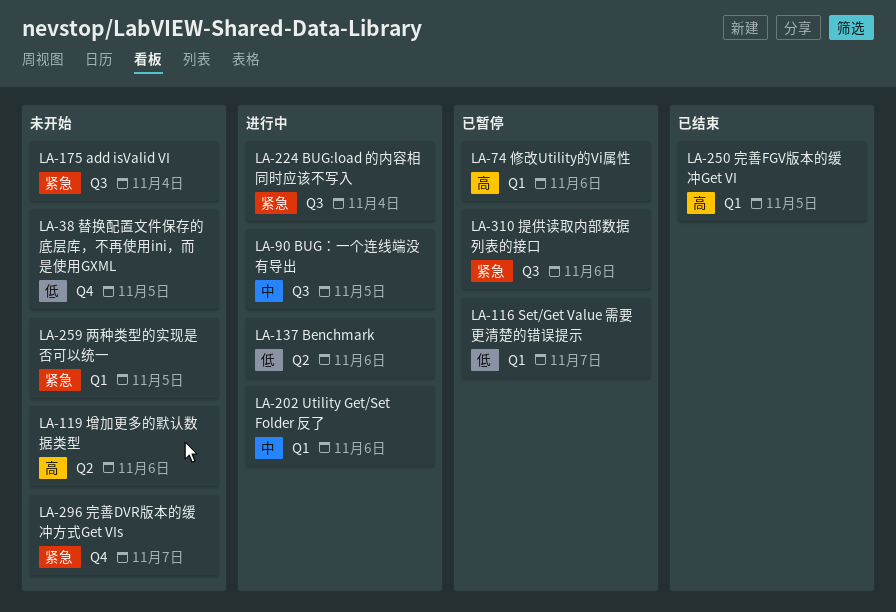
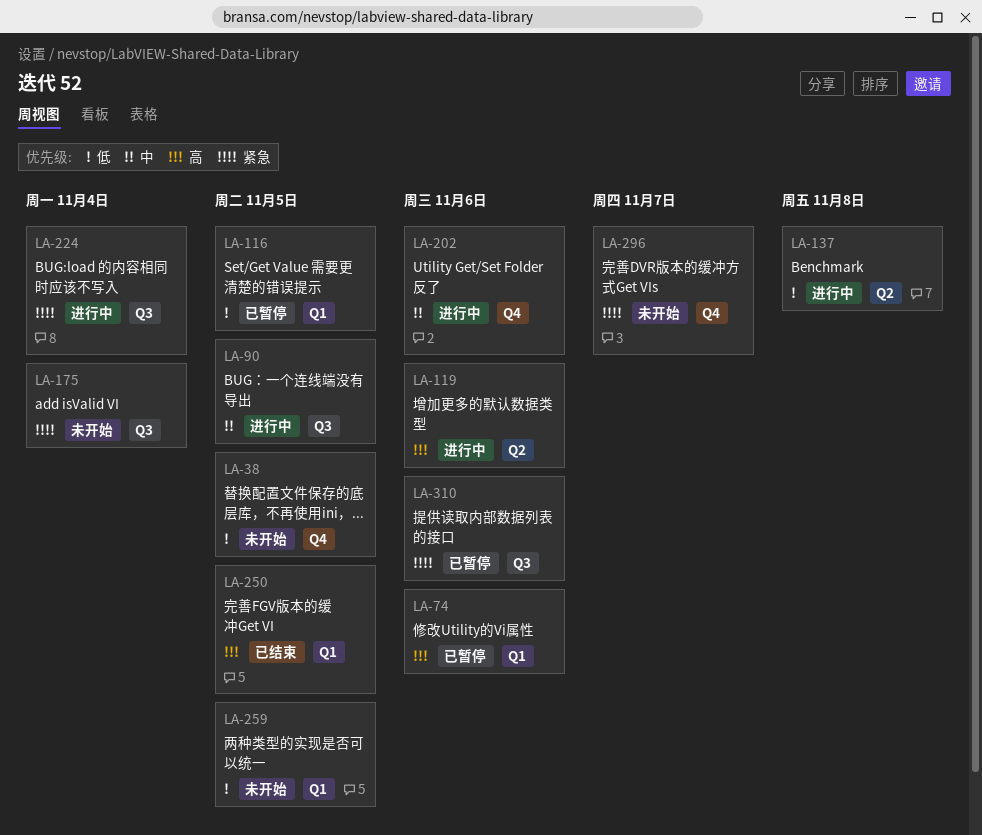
LA-116, due: Nov 7 -> Nov 5
LA-119, status: 未开始 -> 进行中
LA-137, due: Nov 6 -> Nov 8
LA-202, label: Q1 -> Q4
LA-259, priority: 紧急 -> 低

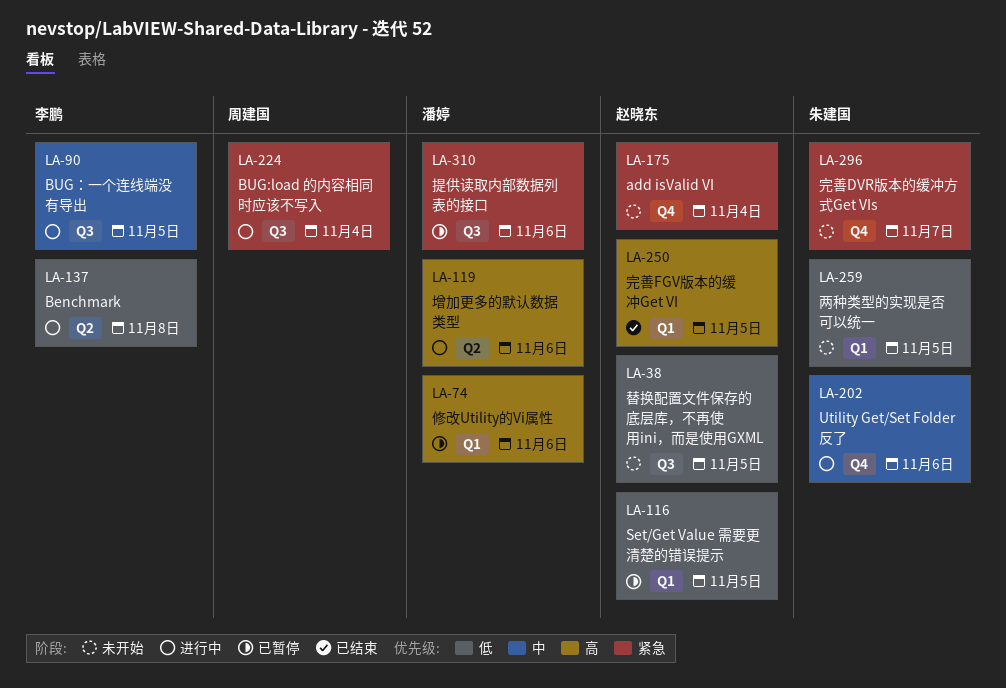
LA-38, label: Q4 -> Q3
LA-175, label: Q3 -> Q4

